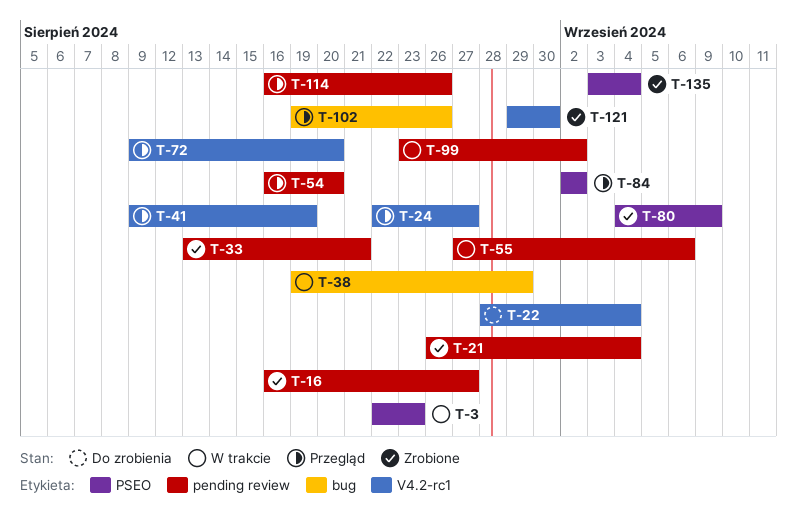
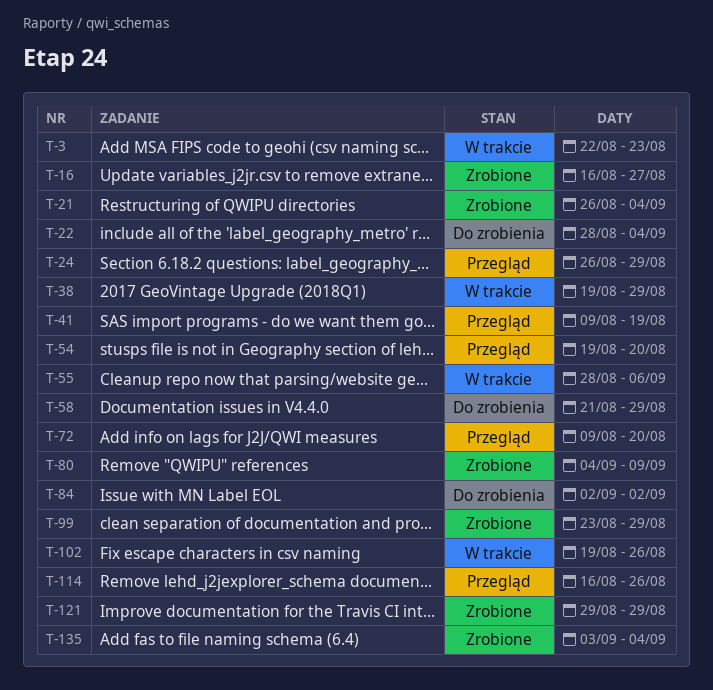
T-24, start: Aug 22 -> Aug 26
T-24, due: Aug 27 -> Aug 29
T-33: present -> none
T-54, start: Aug 16 -> Aug 19
T-55, start: Aug 27 -> Aug 28
T-58: none -> present
T-84, status: Przegląd -> Do zrobienia
T-99, status: W trakcie -> Zrobione
T-99, due: Sep 2 -> Aug 29
T-102, status: Przegląd -> W trakcie
T-121, due: Aug 30 -> Aug 29

